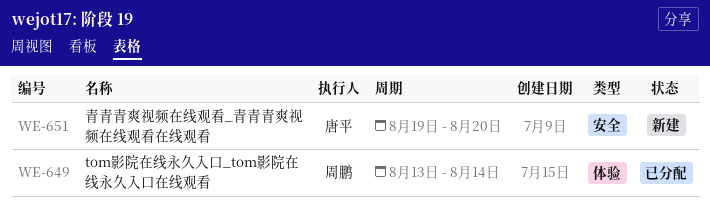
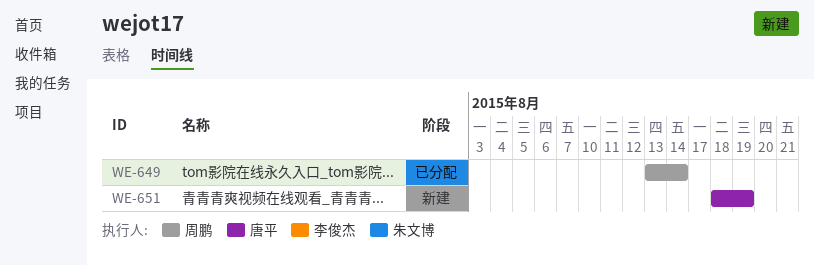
WE-651, start: Aug 19 -> Aug 18
WE-651, due: Aug 20 -> Aug 19

